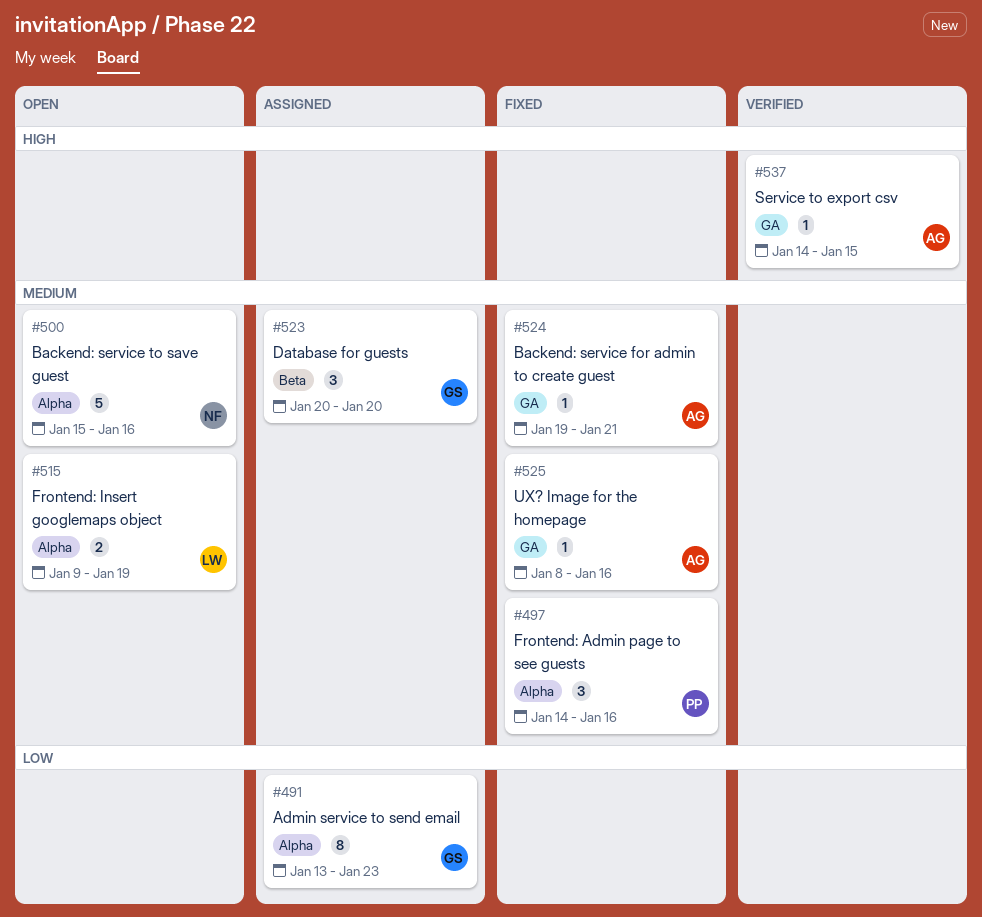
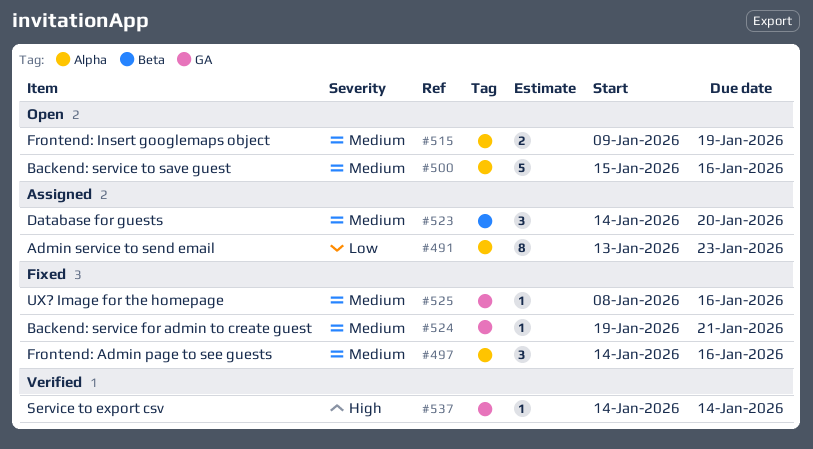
#523, start: Jan 20 -> Jan 14
#537, due: Jan 15 -> Jan 14

